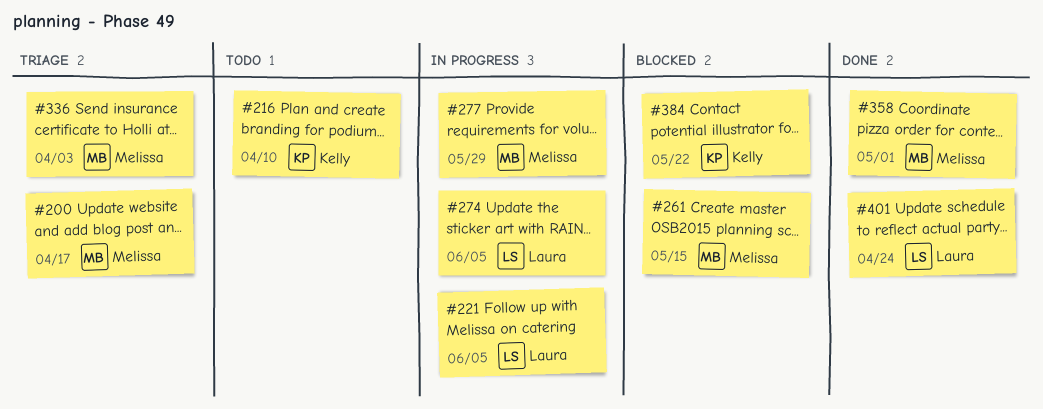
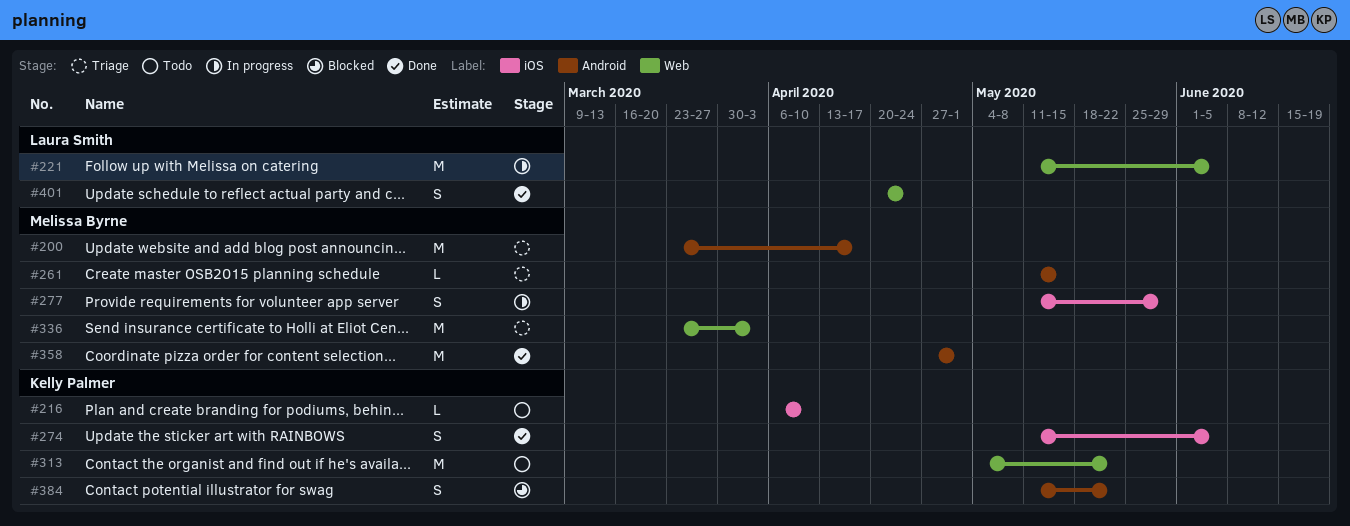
#261, status: Blocked -> Triage
#274, status: In progress -> Done
#274, owner: Laura Smith -> Kelly Palmer
#313: none -> present

